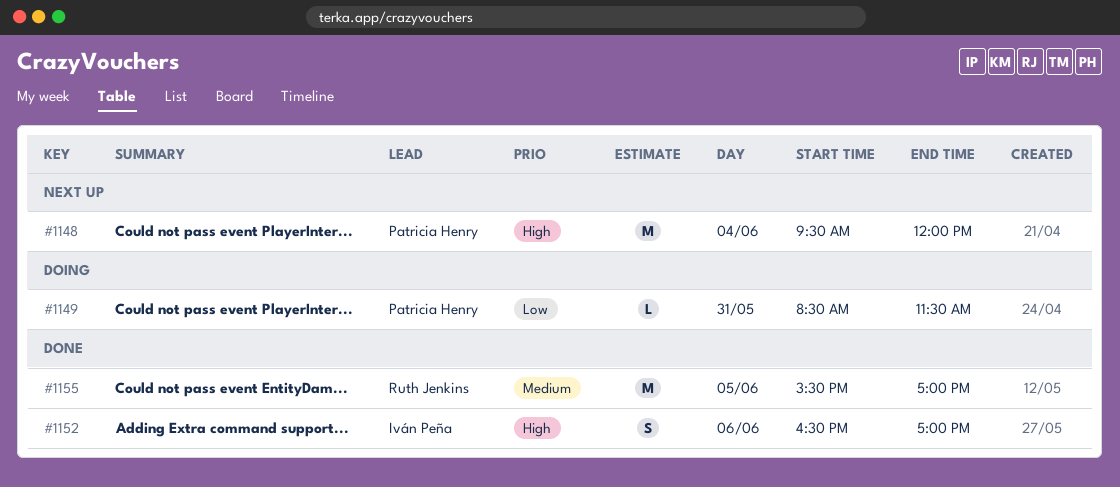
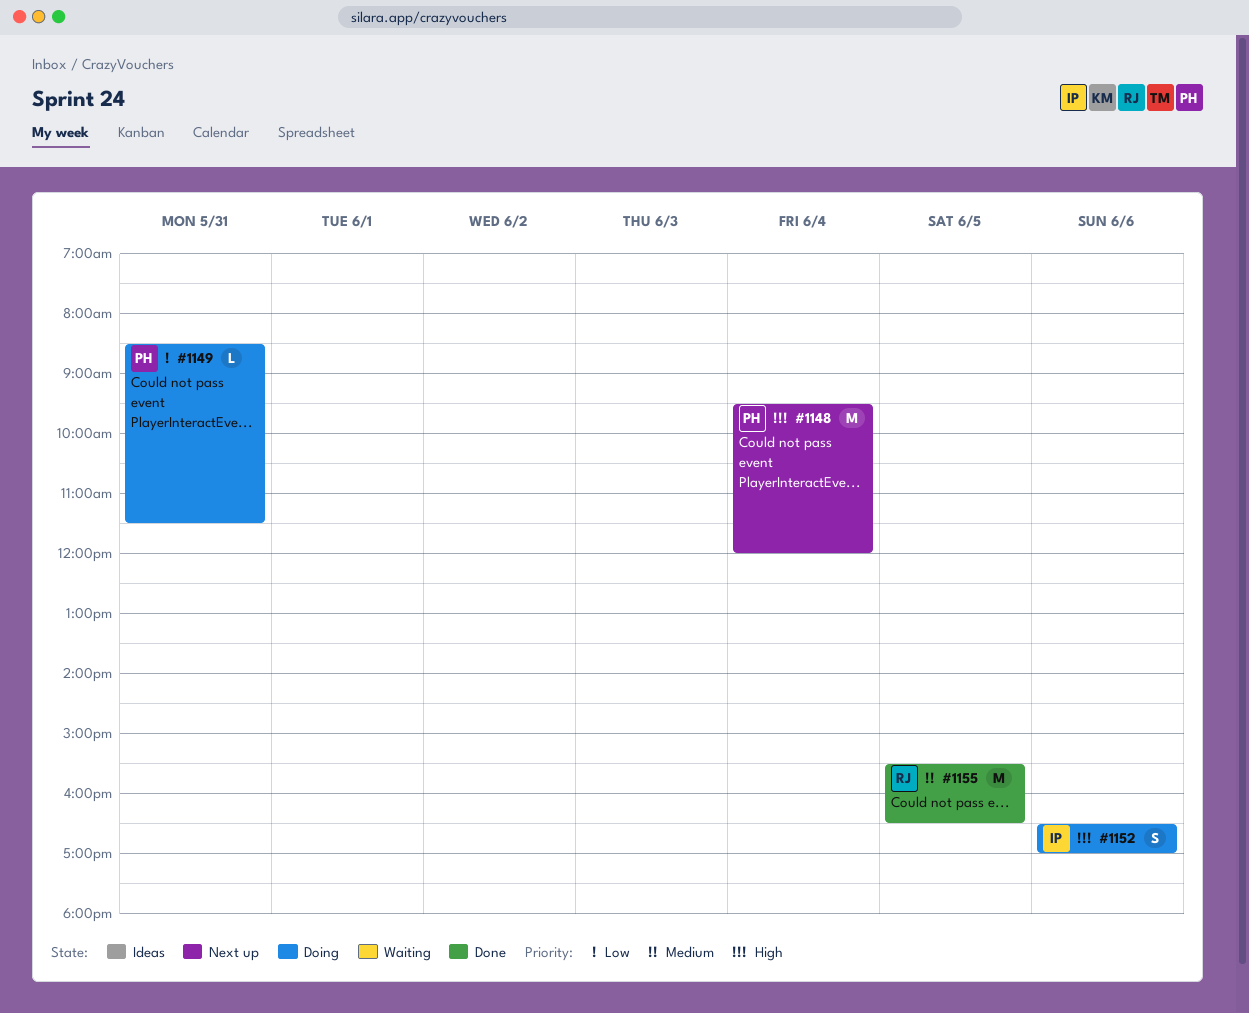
#1152, status: Done -> Doing
#1155, ends: 17:00 -> 16:30

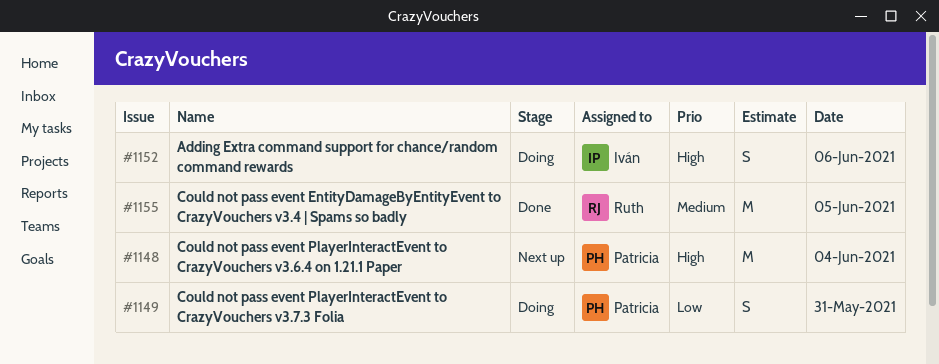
#1149, estimate: L -> S

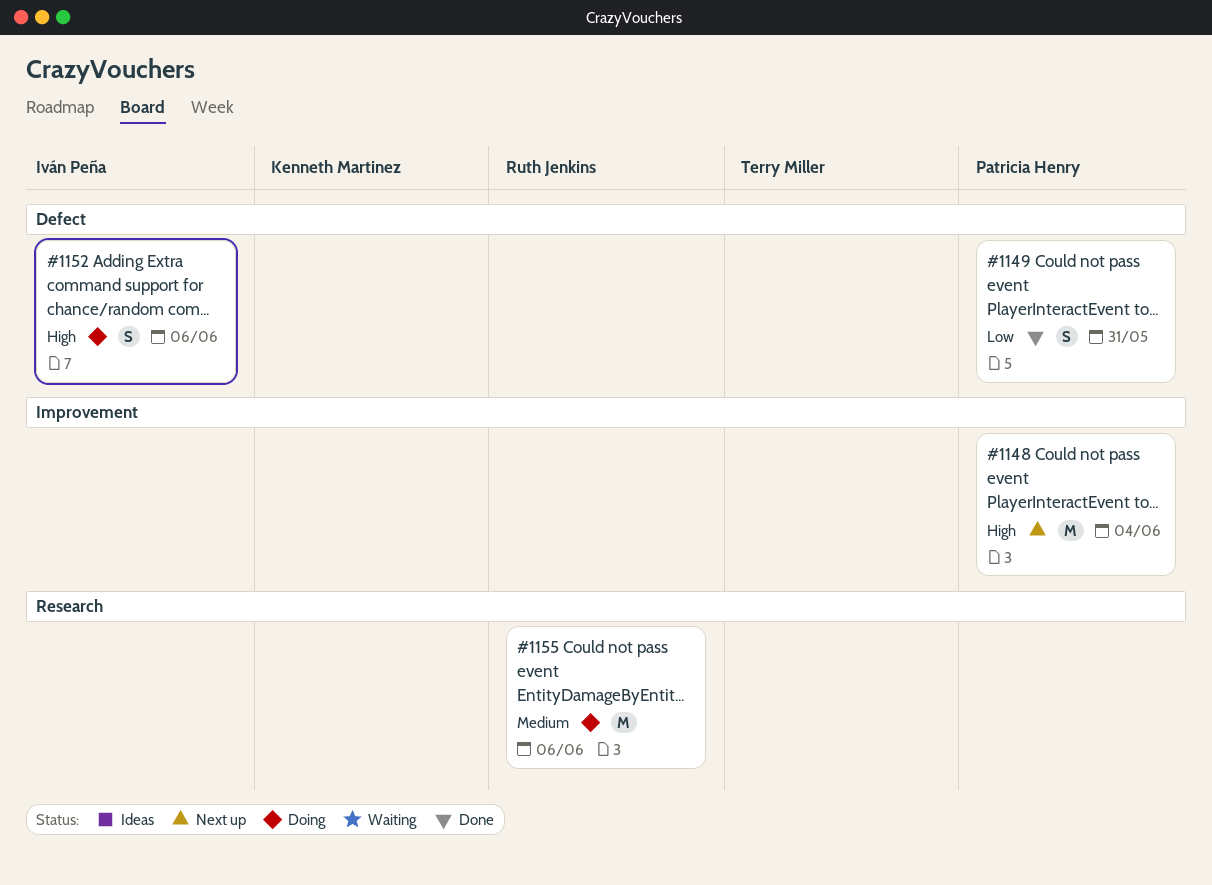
#1149, status: Doing -> Done
#1155, status: Done -> Doing
#1155, day: Jun 5 -> Jun 6

